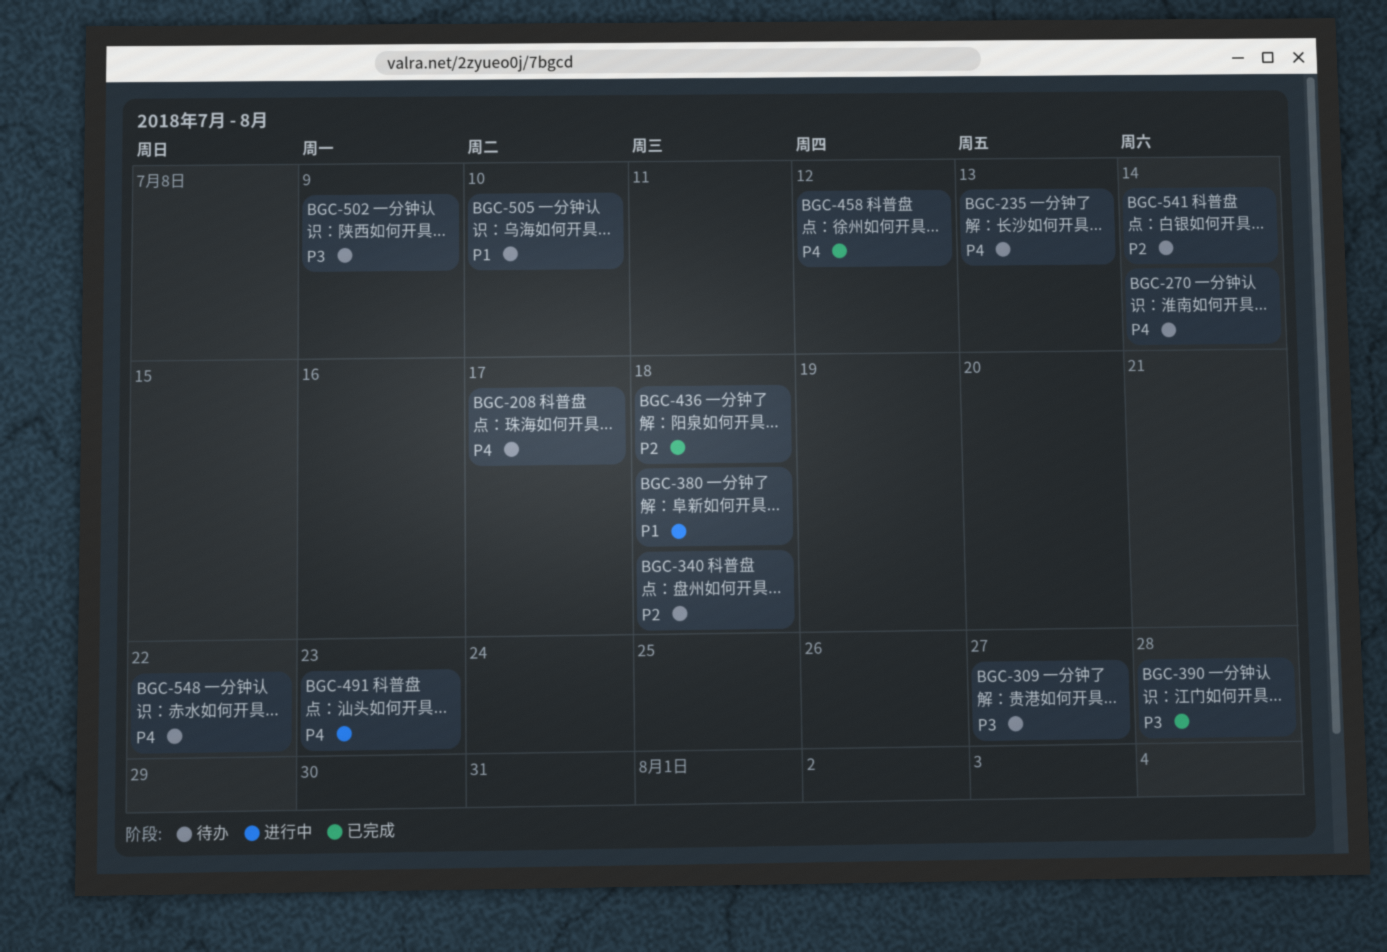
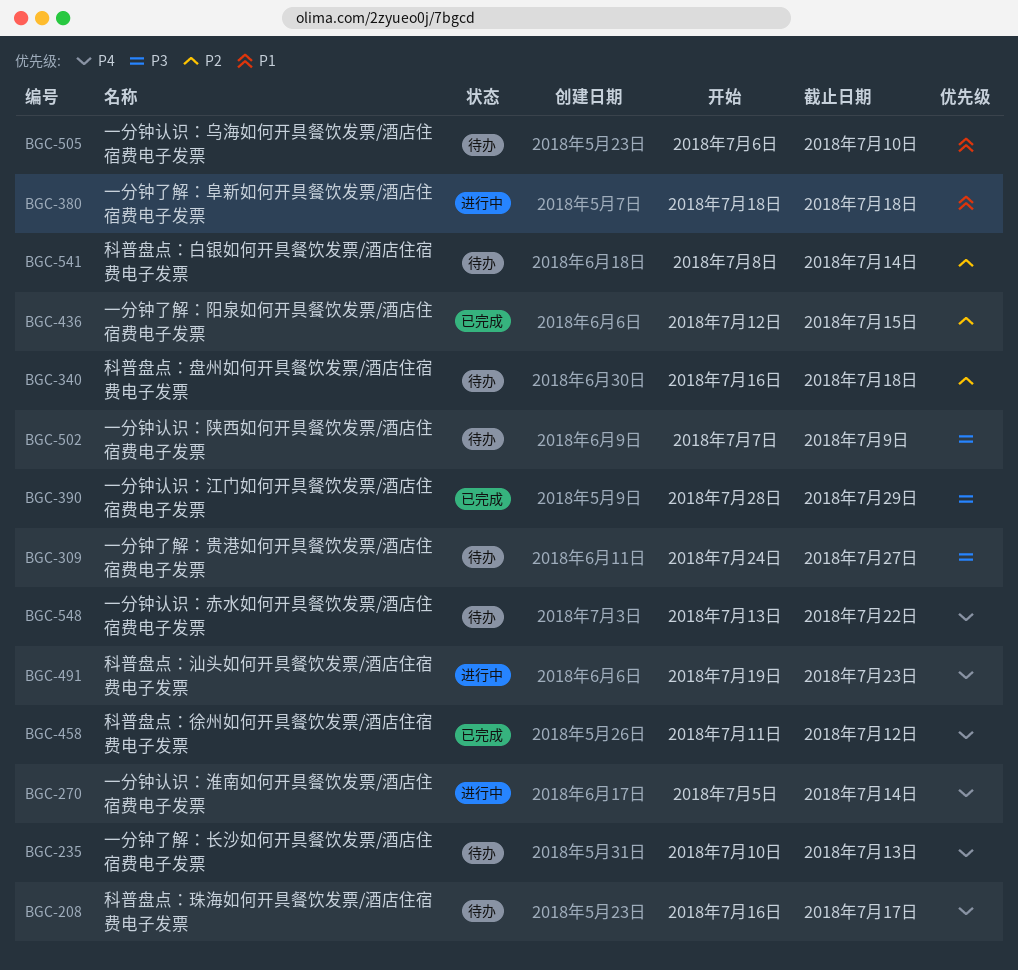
BGC-270, status: 待办 -> 进行中
BGC-390, due: Jul 28 -> Jul 29
BGC-436, due: Jul 18 -> Jul 15

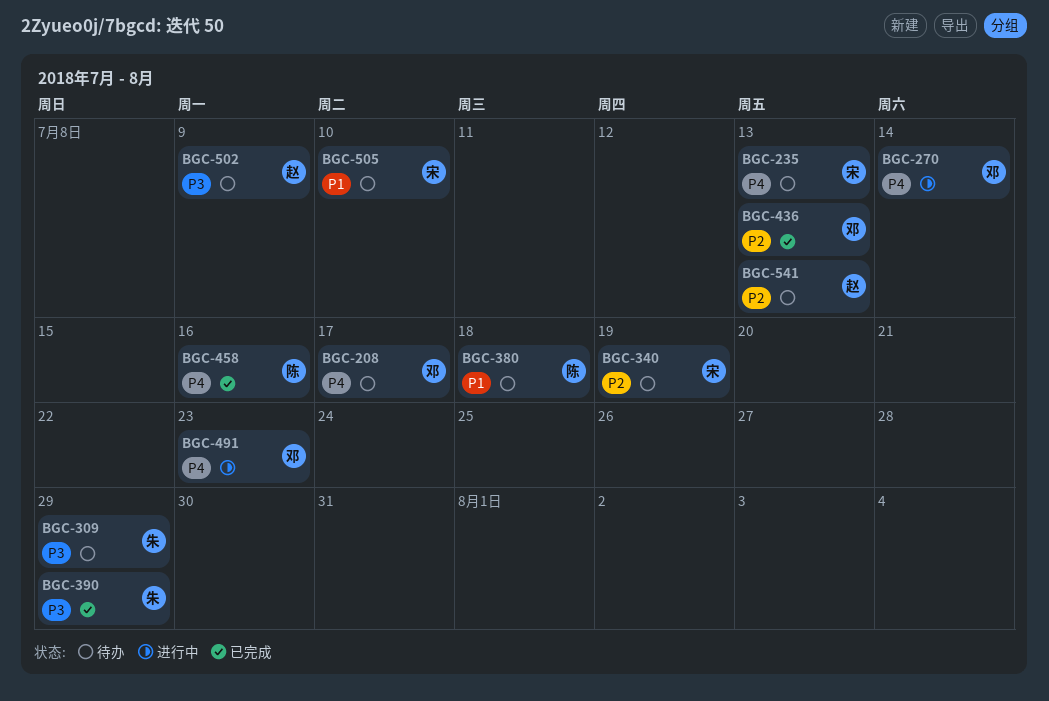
BGC-309, due: Jul 27 -> Jul 29
BGC-340, due: Jul 18 -> Jul 19
BGC-380, status: 进行中 -> 待办
BGC-436, due: Jul 15 -> Jul 13
BGC-458, due: Jul 12 -> Jul 16
BGC-541, due: Jul 14 -> Jul 13
BGC-548: present -> none

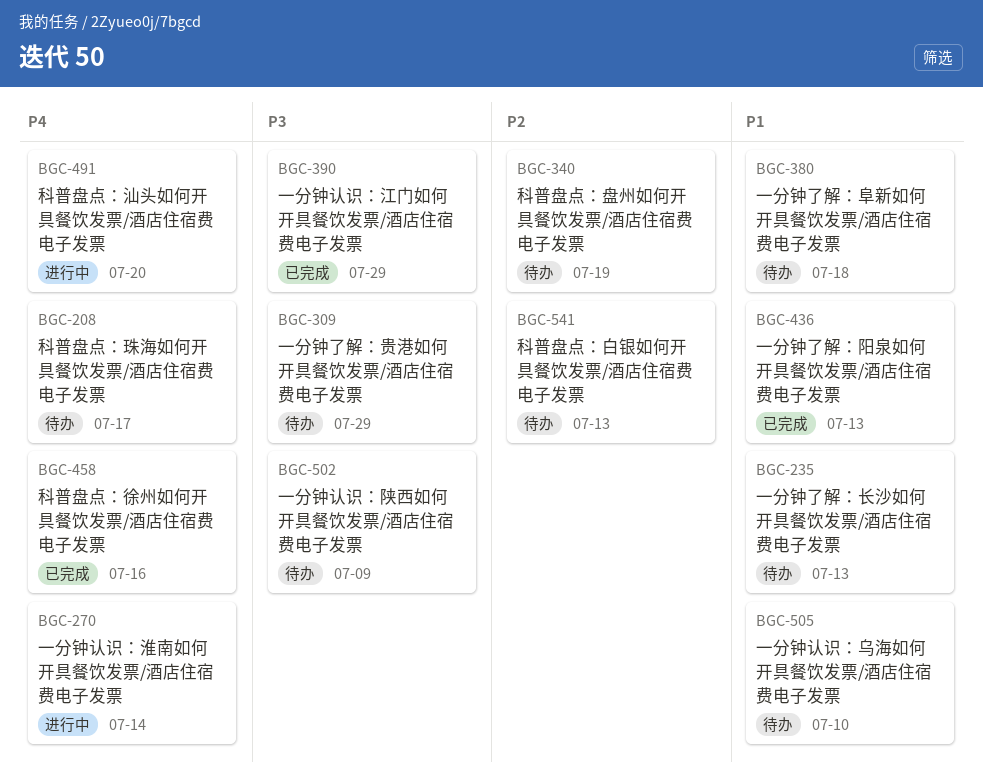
BGC-235, priority: P4 -> P1
BGC-436, priority: P2 -> P1
BGC-491, due: Jul 23 -> Jul 20

